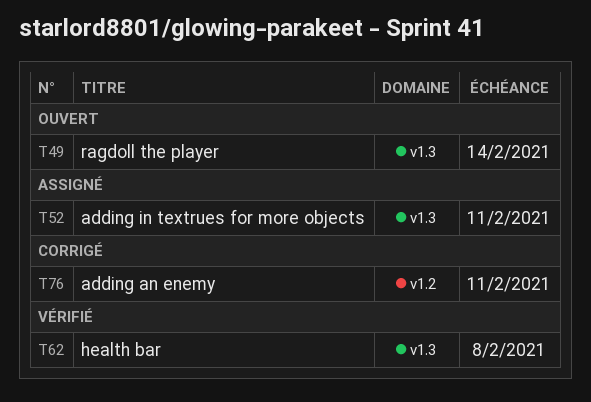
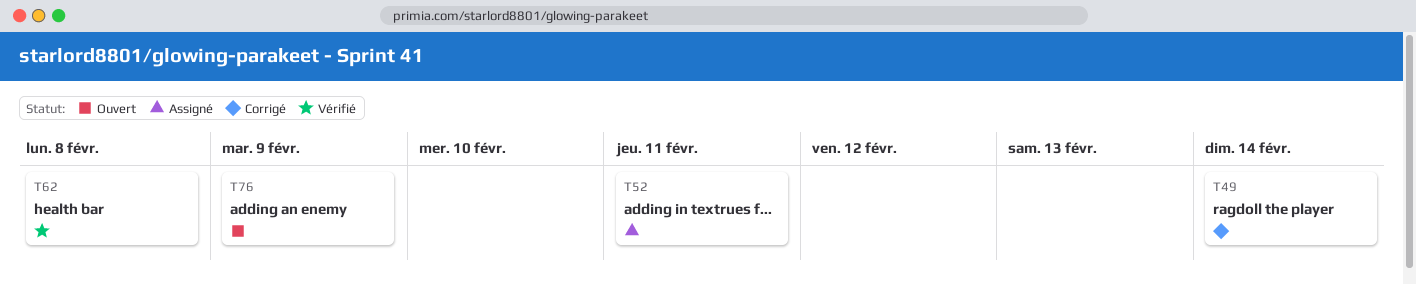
T49, status: Ouvert -> Corrigé
T76, status: Corrigé -> Ouvert
T76, due: Feb 11 -> Feb 9

